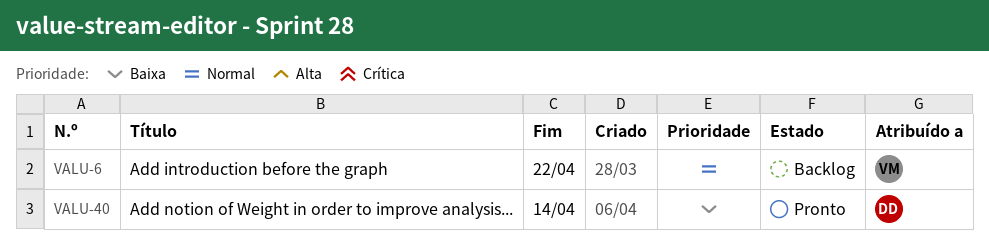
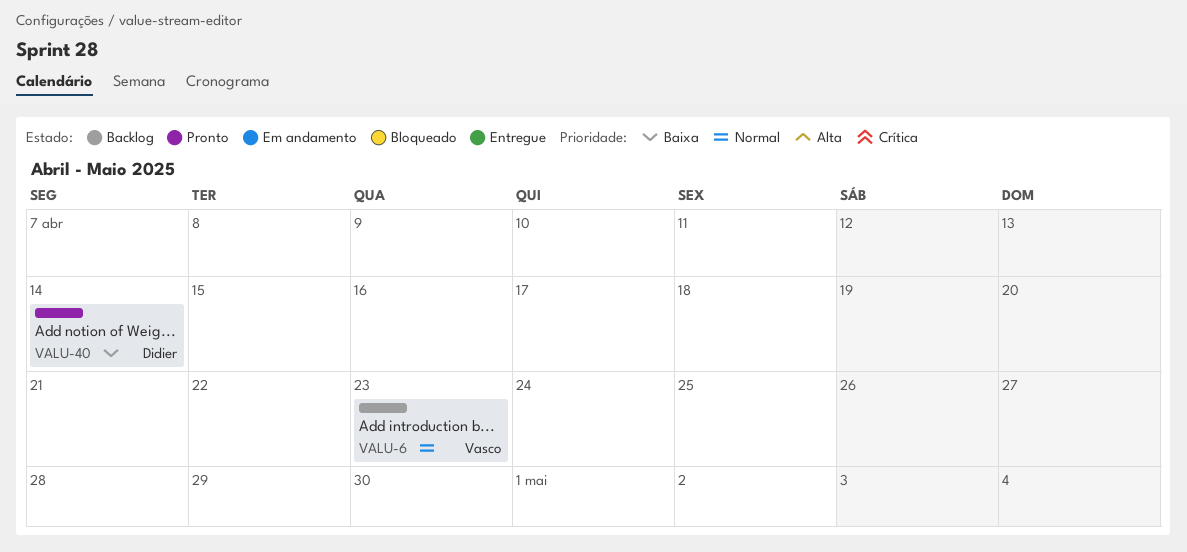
VALU-6, due: Apr 22 -> Apr 23

